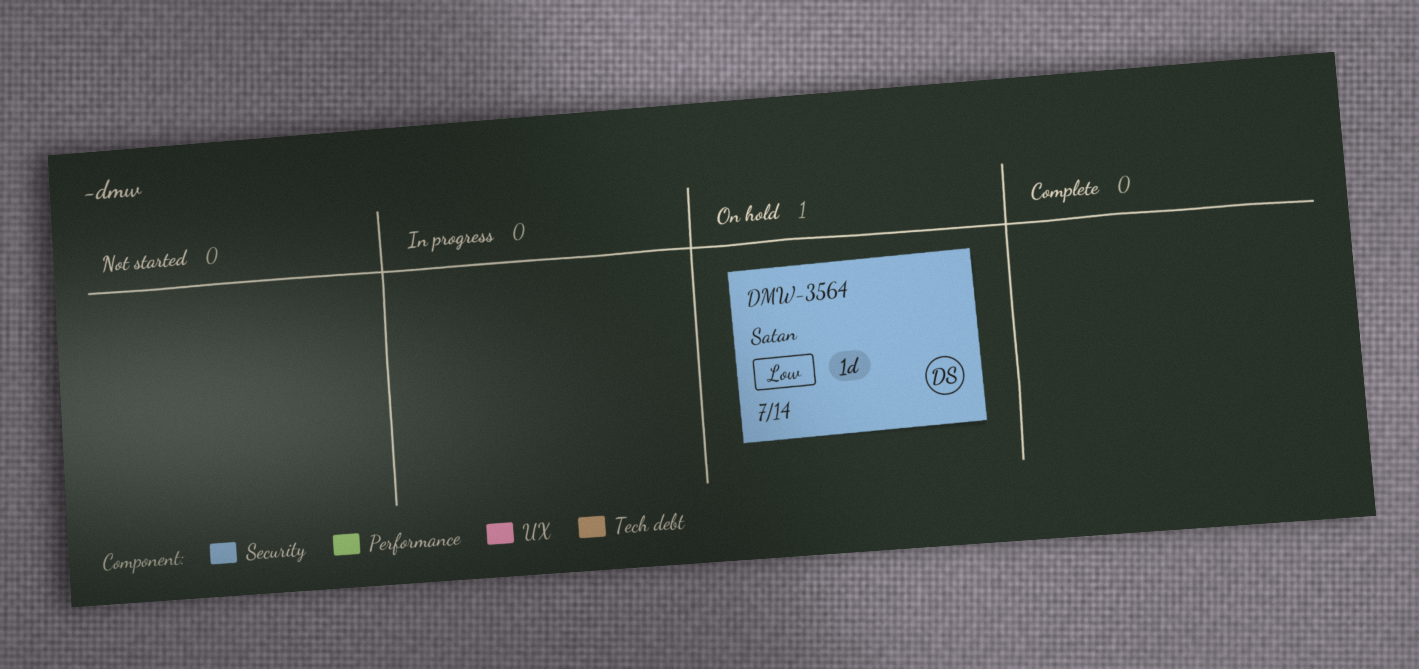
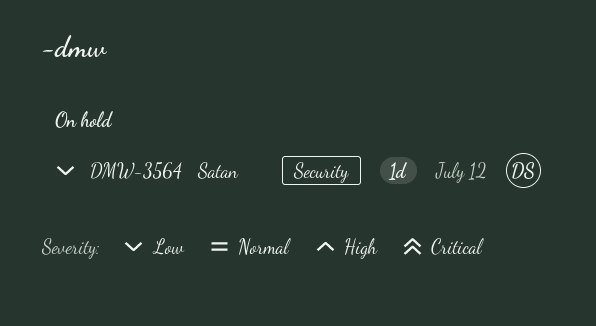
DMW-3564, due: Jul 14 -> Jul 12

